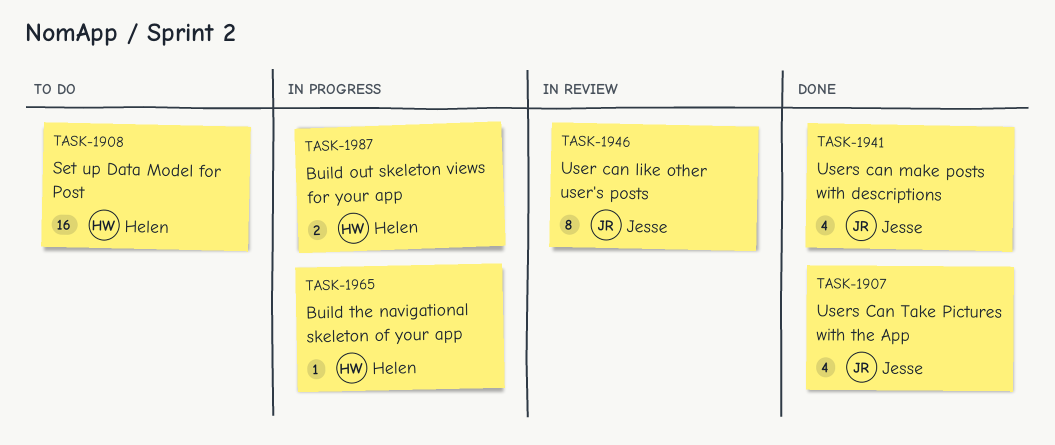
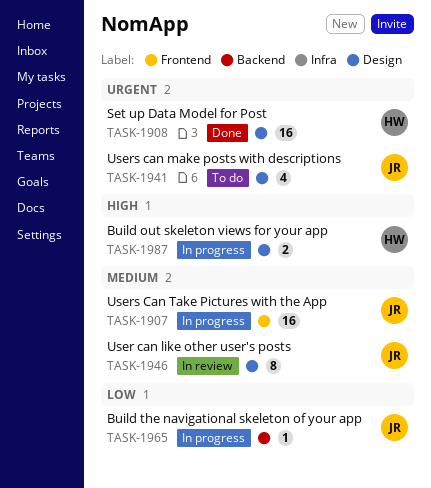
TASK-1907, status: Done -> In progress
TASK-1907, estimate: 4 -> 16
TASK-1908, status: To do -> Done
TASK-1941, status: Done -> To do
TASK-1965, owner: Helen -> Jesse

